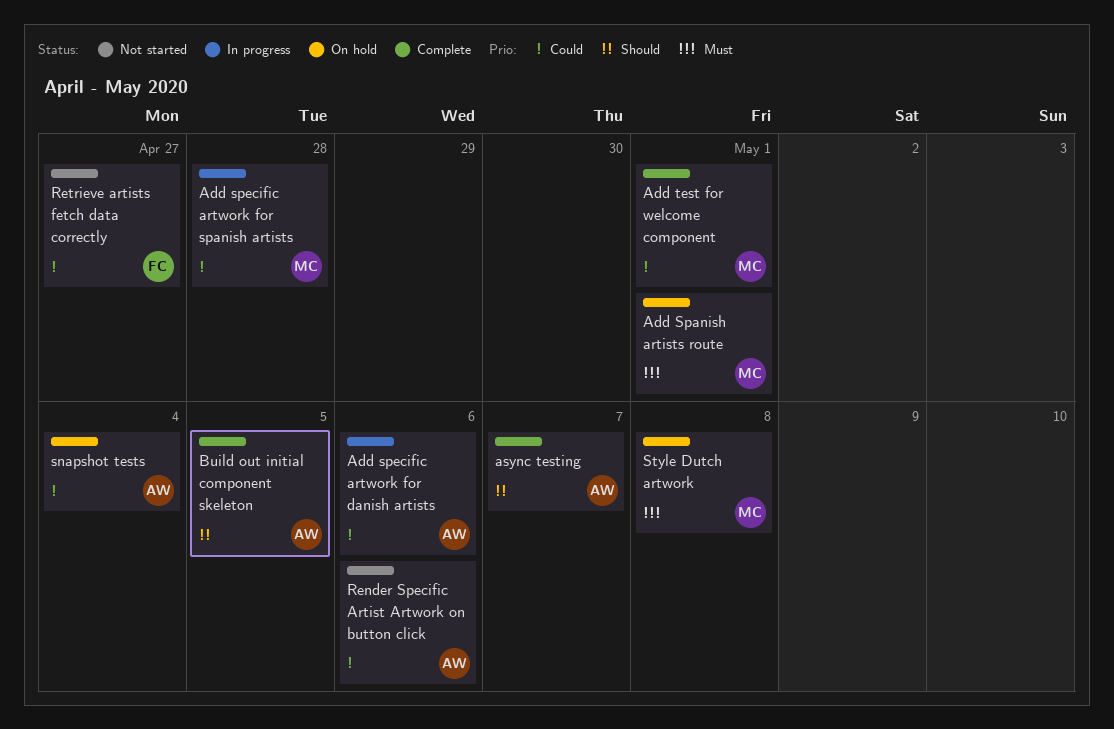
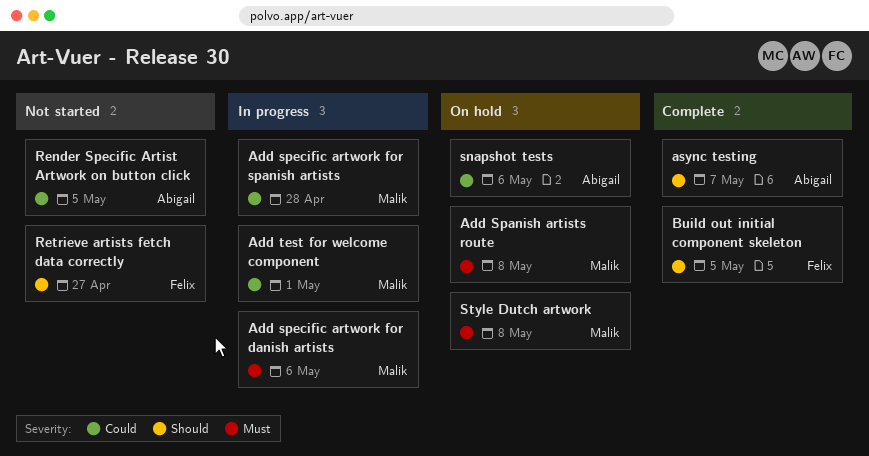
Add Spanish artists route, due: May 1 -> May 8
Add specific artwork for danish artists, owner: Abigail -> Malik
Add specific artwork for danish artists, priority: Could -> Must
Add test for welcome component, status: Complete -> In progress
Build out initial component skeleton, owner: Abigail -> Felix
Render Specific Artist Artwork on button click, due: May 6 -> May 5
Retrieve artists fetch data correctly, priority: Could -> Should
snapshot tests, due: May 4 -> May 6

